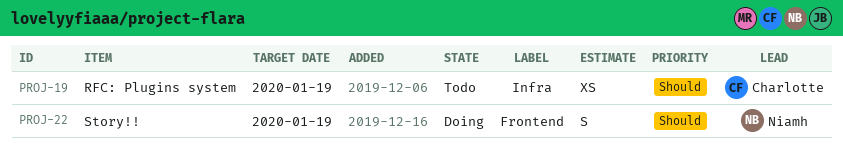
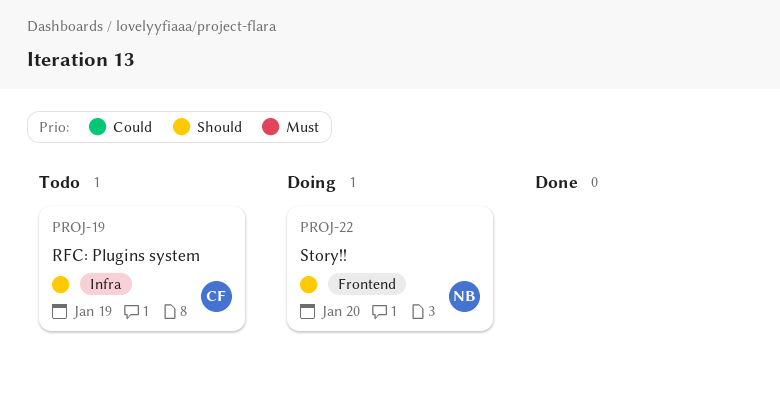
PROJ-22, due: Jan 19 -> Jan 20

